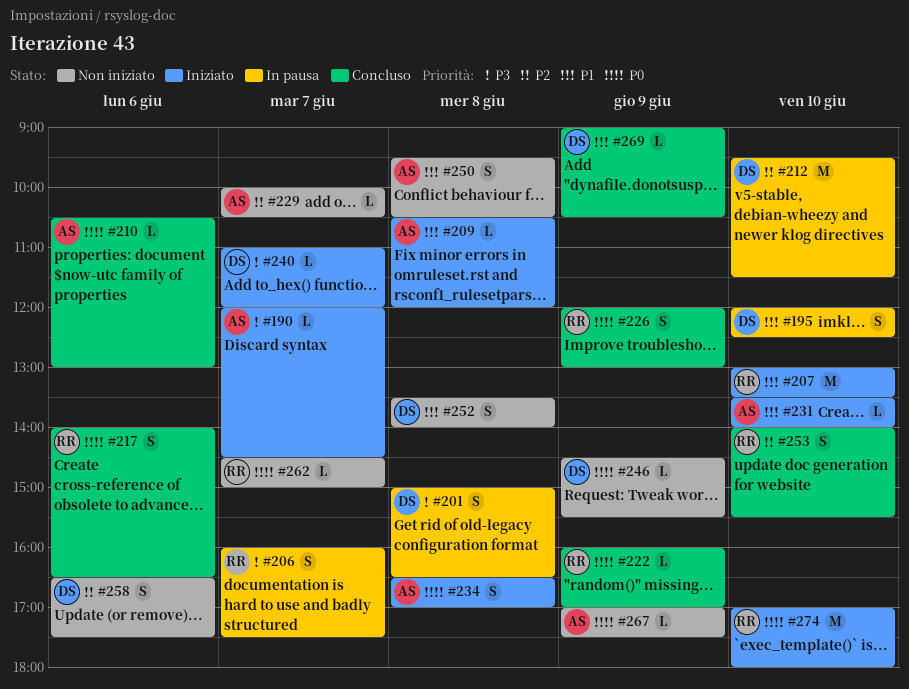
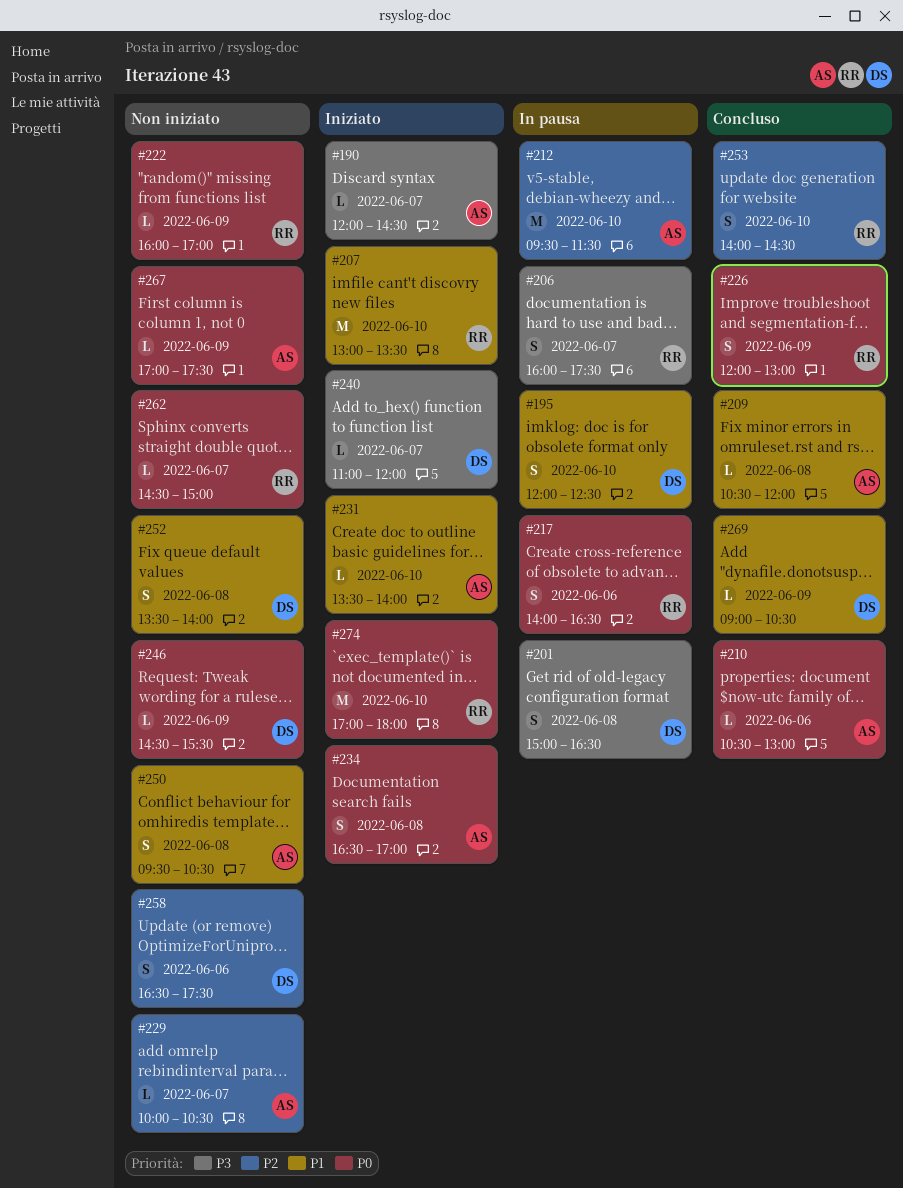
#209, status: Iniziato -> Concluso
#212, owner: DS -> AS
#217, status: Concluso -> In pausa
#222, status: Concluso -> Non iniziato
#253, ends: 15:30 -> 14:30

